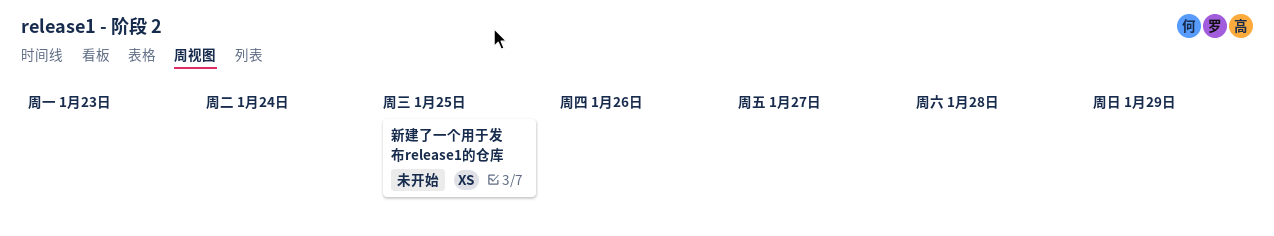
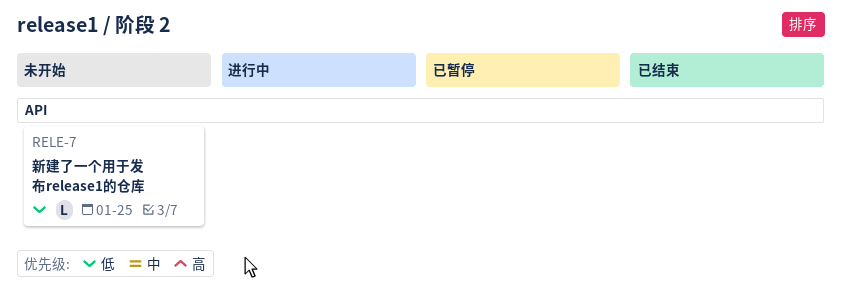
新建了一个用于发布release1的仓库, estimate: XS -> L

